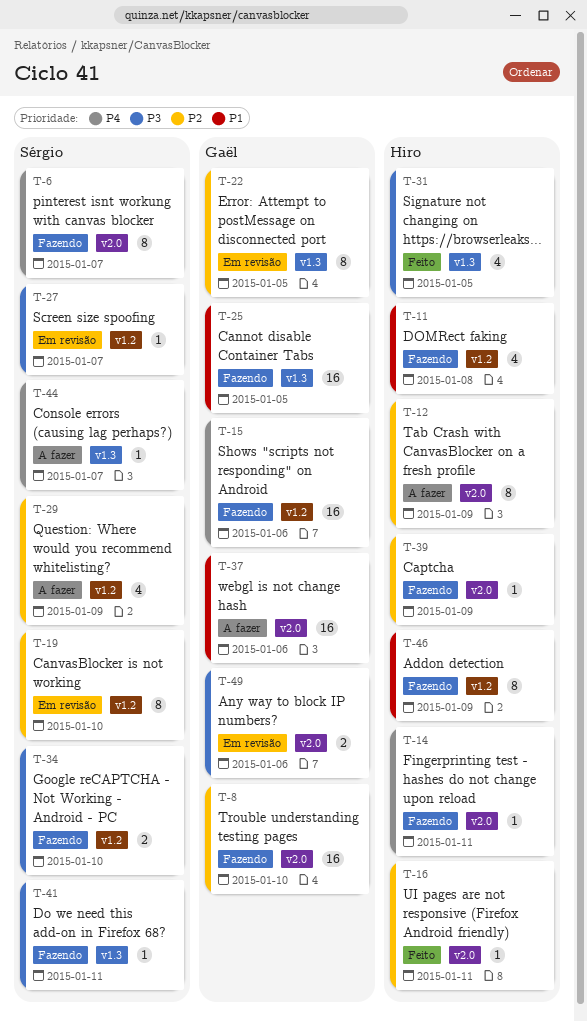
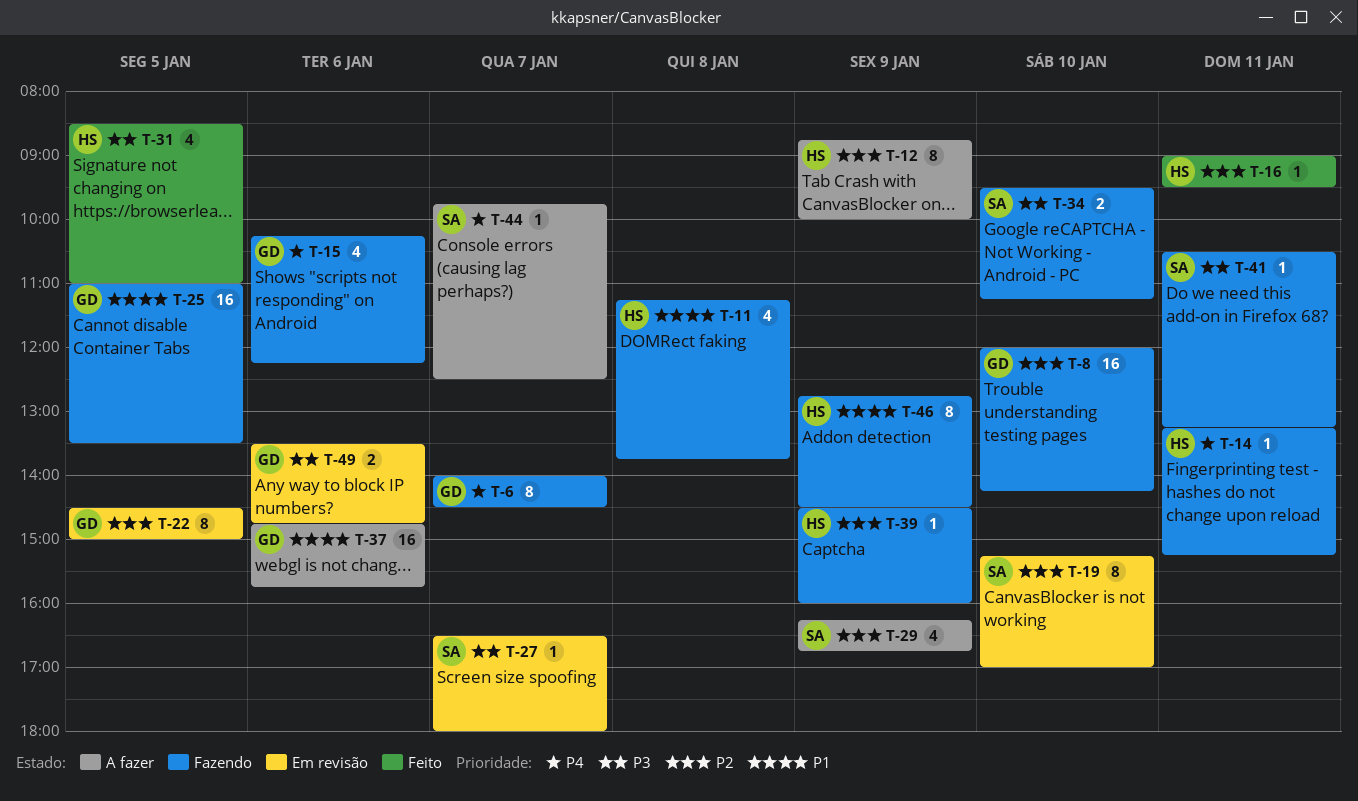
T-6, owner: Sérgio -> Gaël
T-15, estimate: 16 -> 4

